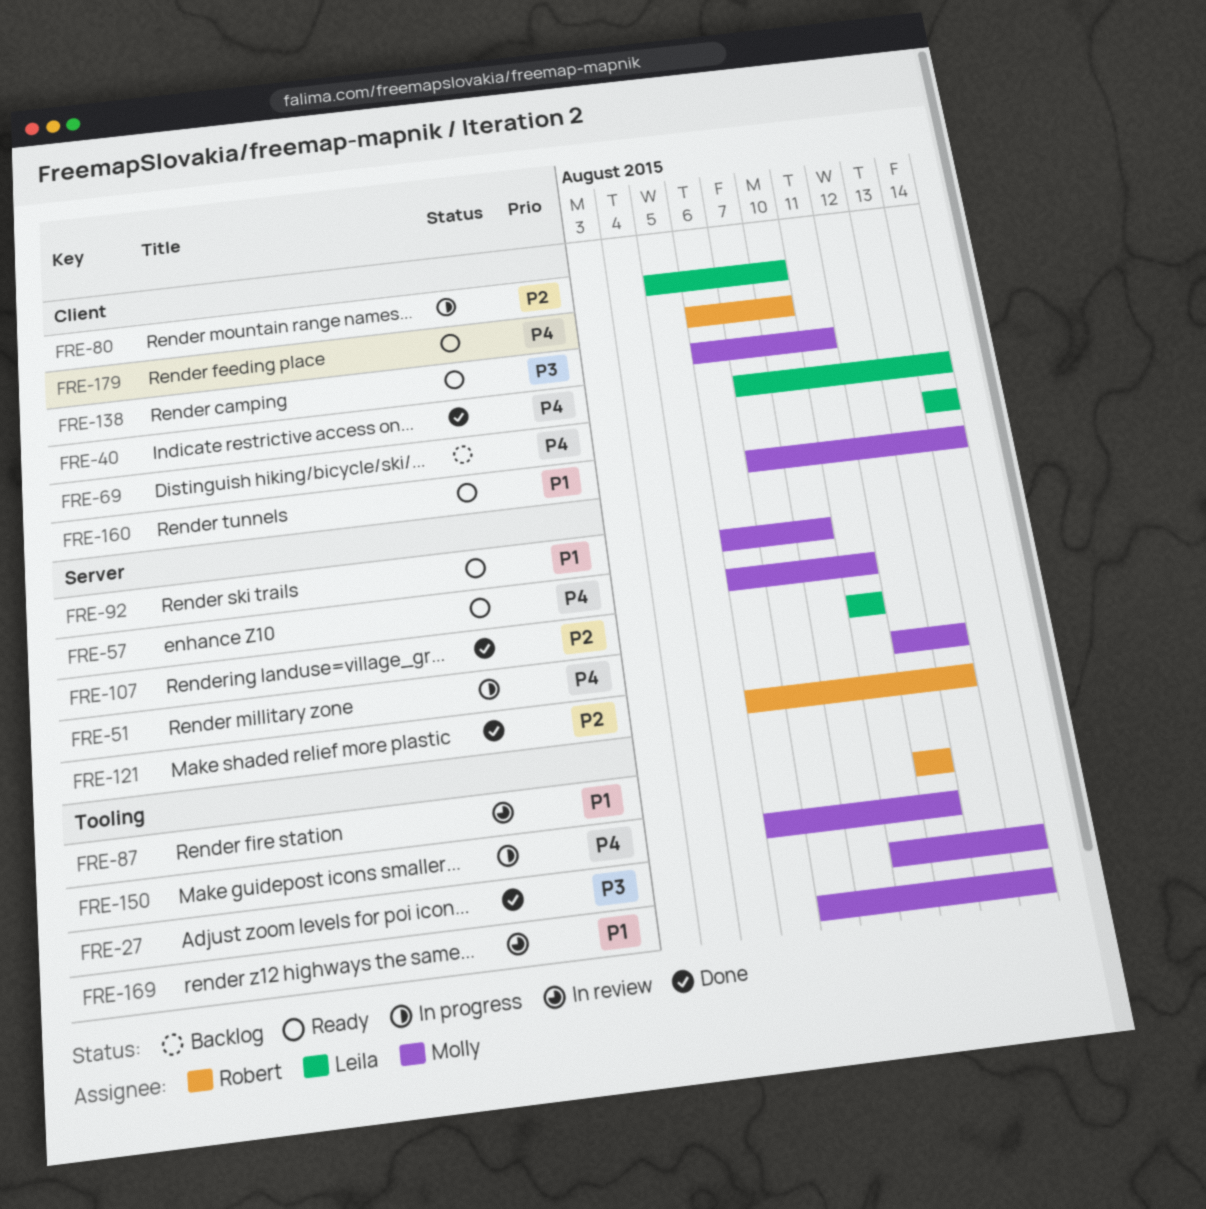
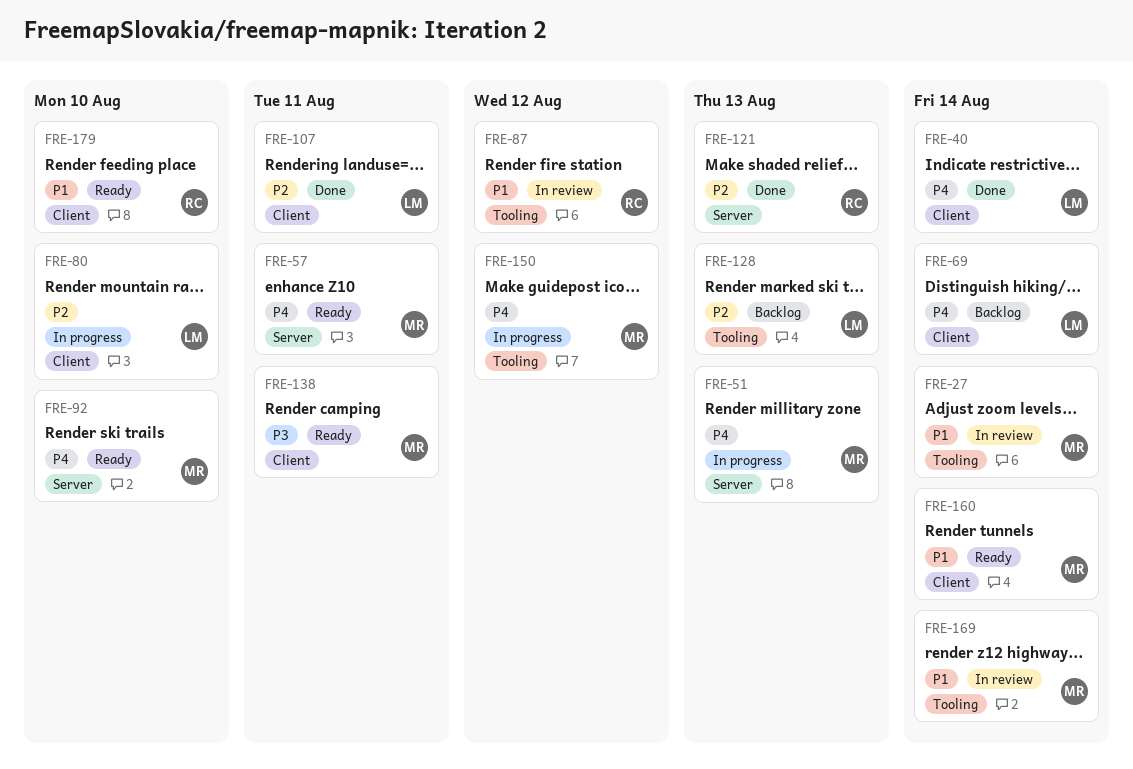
FRE-27, status: Done -> In review
FRE-27, priority: P3 -> P1
FRE-92, priority: P1 -> P4
FRE-107, label: Server -> Client
FRE-128: none -> present
FRE-179, priority: P4 -> P1

